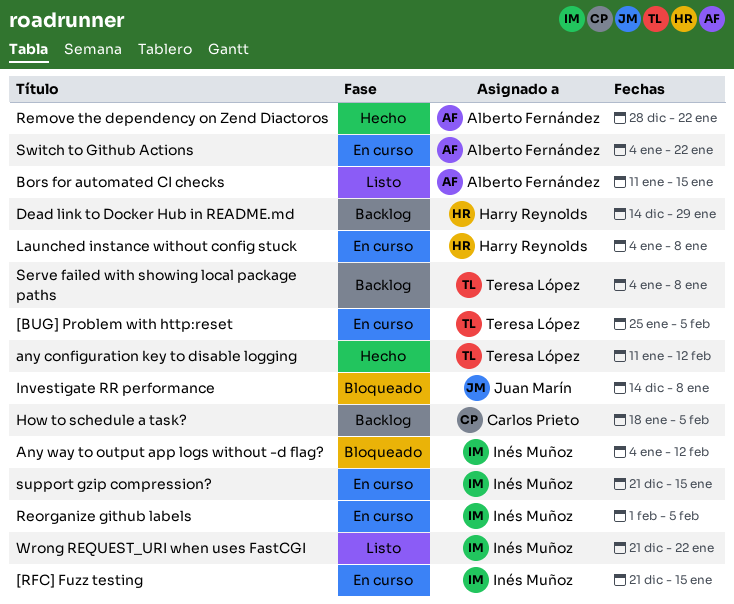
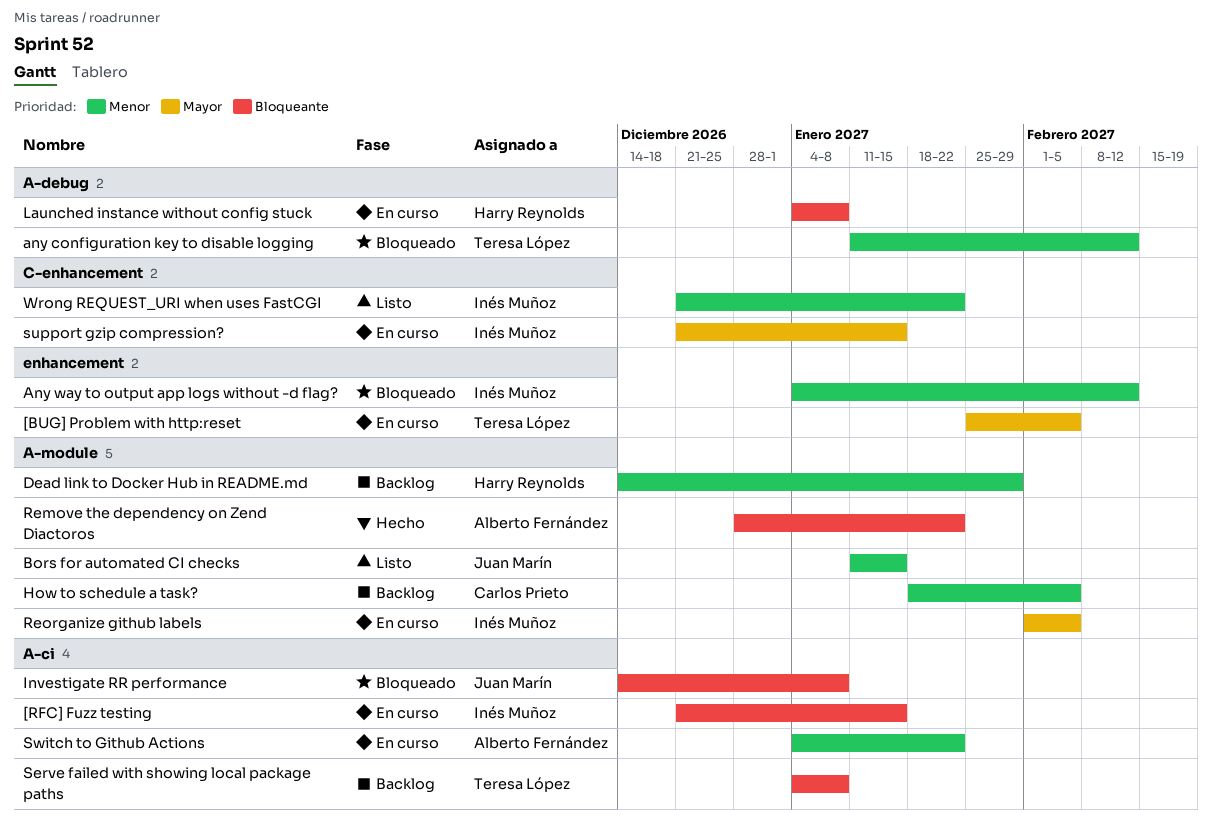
any configuration key to disable logging, status: Hecho -> Bloqueado
Bors for automated CI checks, owner: Alberto Fernández -> Juan Marín

